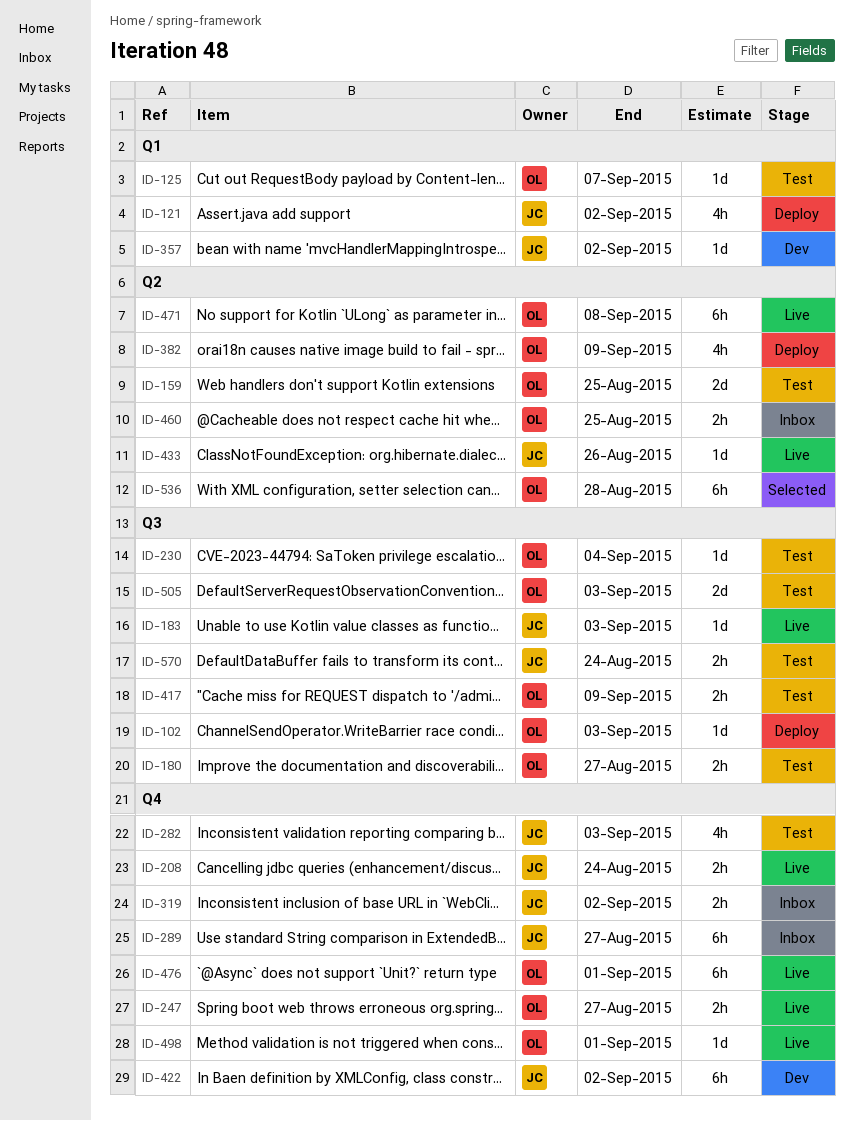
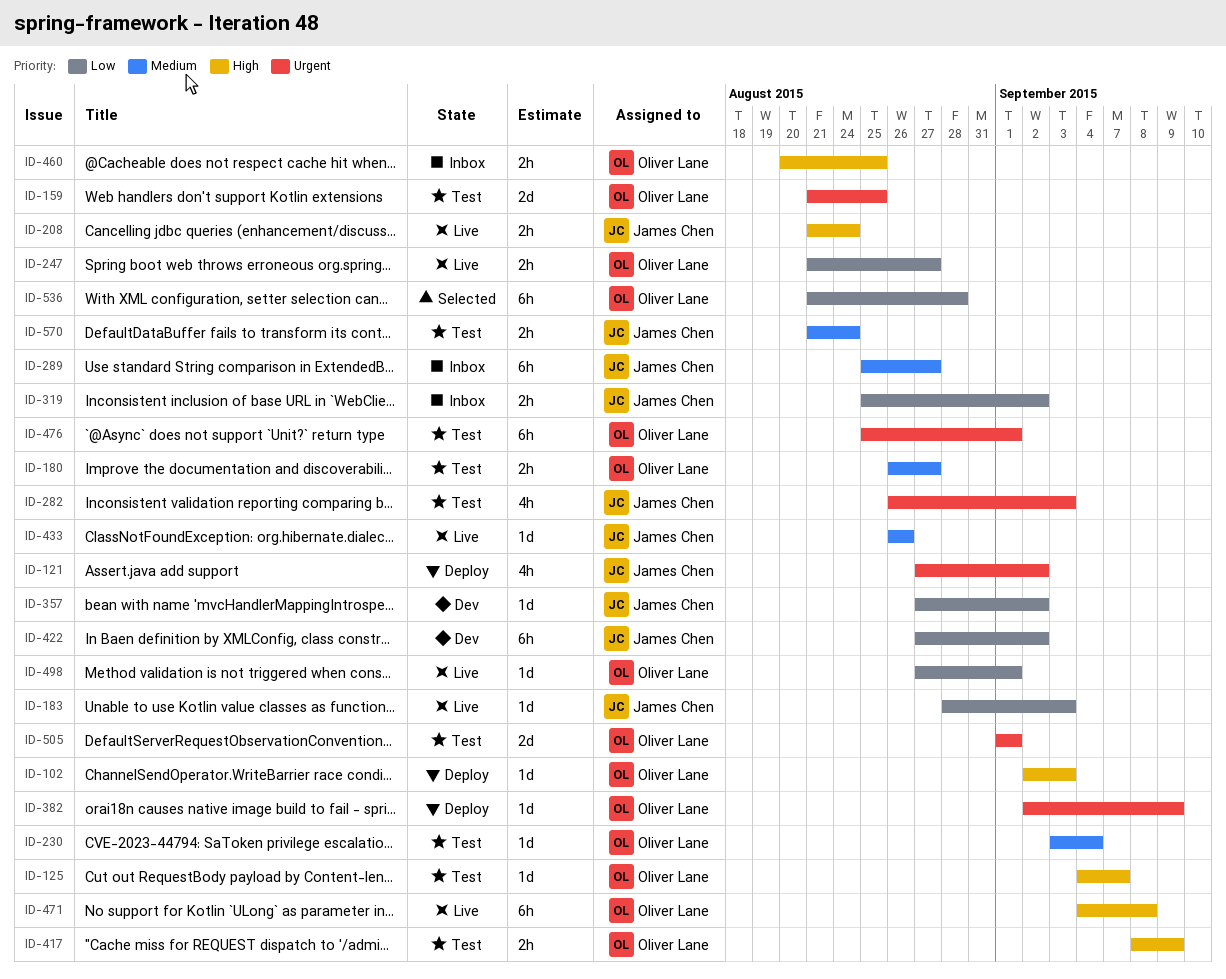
ID-382, estimate: 4h -> 1d
ID-476, status: Live -> Test
ID-505, due: Sep 3 -> Sep 1

